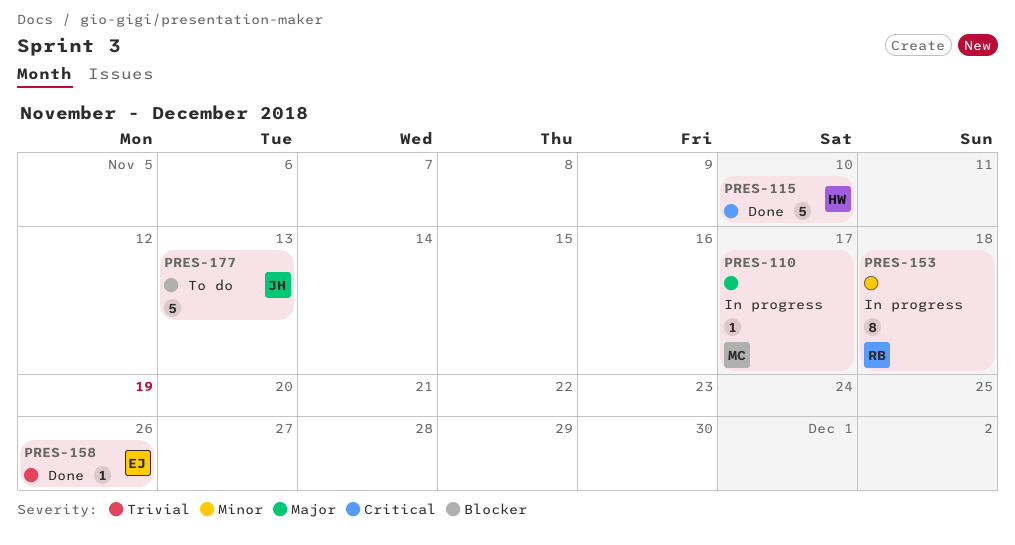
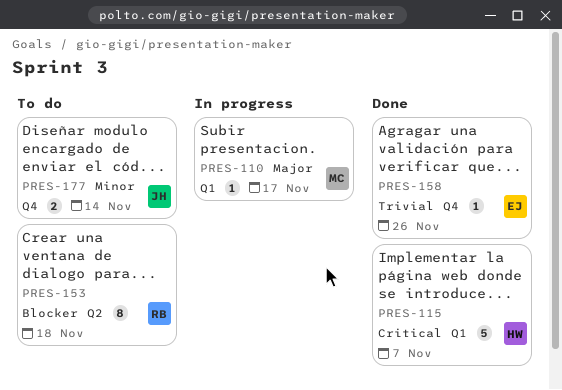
PRES-115, due: Nov 10 -> Nov 7
PRES-153, status: In progress -> To do
PRES-153, priority: Minor -> Blocker
PRES-177, priority: Blocker -> Minor
PRES-177, estimate: 5 -> 2
PRES-177, due: Nov 13 -> Nov 14

